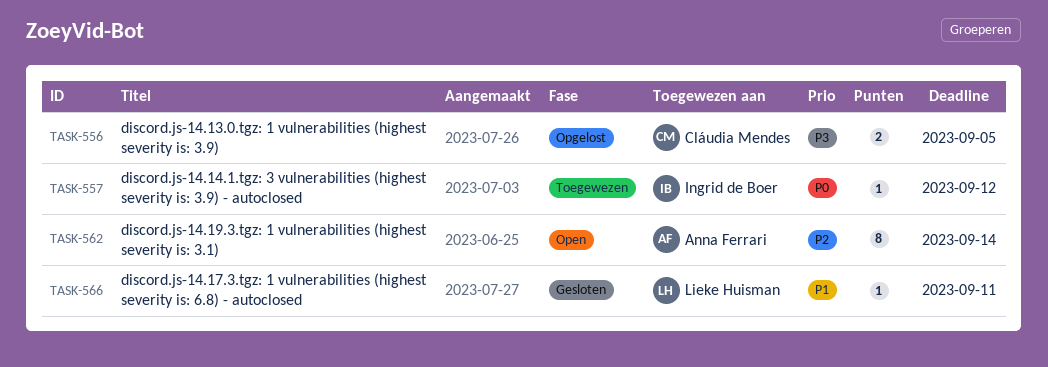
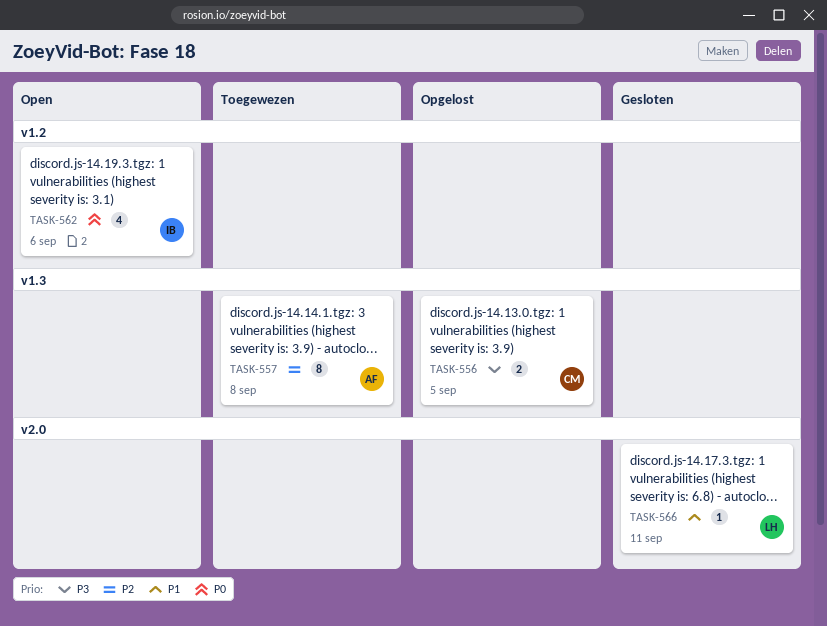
TASK-557, owner: Ingrid de Boer -> Anna Ferrari
TASK-557, priority: P0 -> P2
TASK-557, estimate: 1 -> 8
TASK-557, due: Sep 12 -> Sep 8
TASK-562, owner: Anna Ferrari -> Ingrid de Boer
TASK-562, priority: P2 -> P0
TASK-562, estimate: 8 -> 4
TASK-562, due: Sep 14 -> Sep 6

